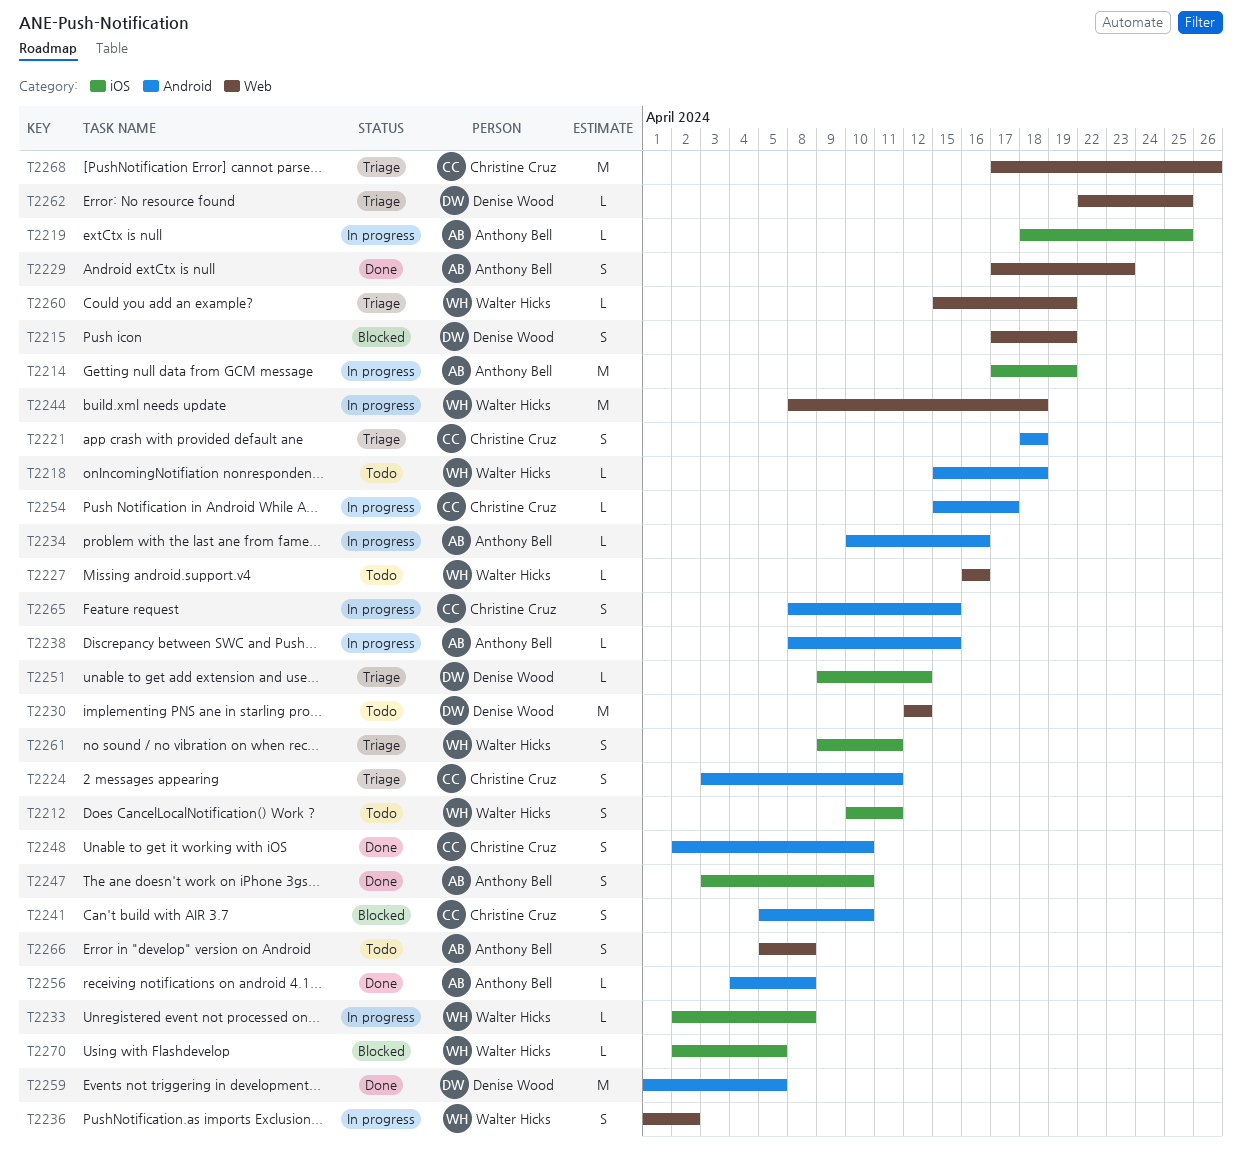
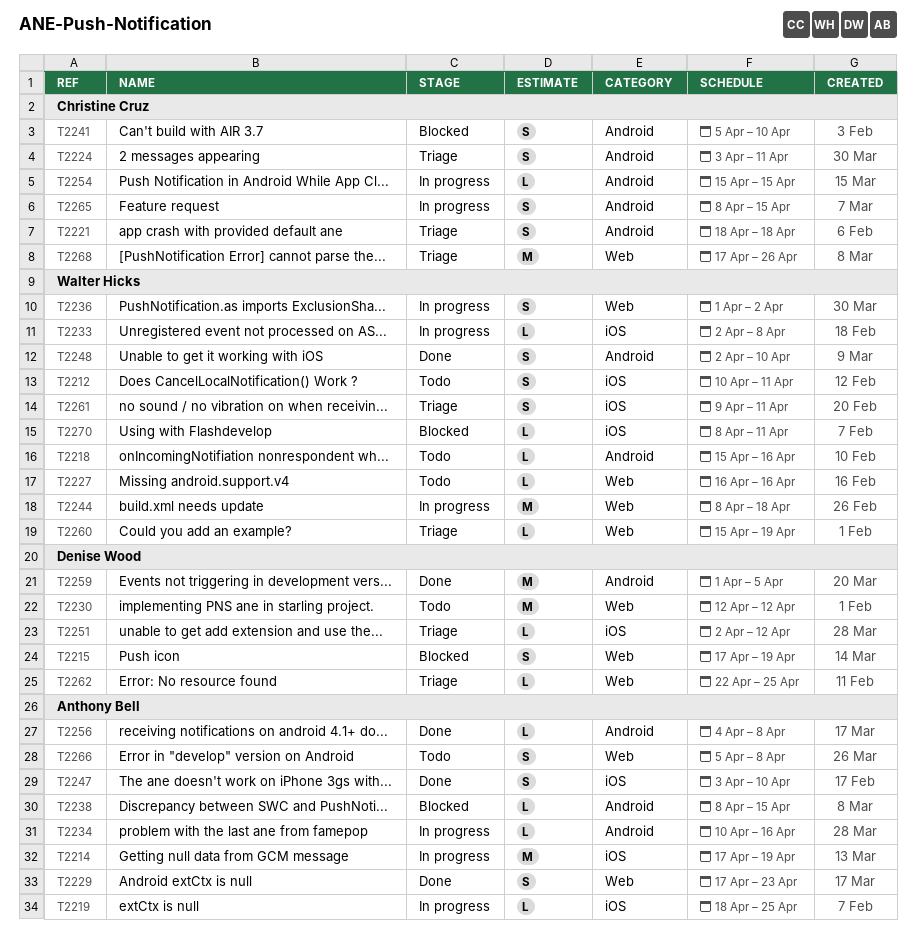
T2218, due: Apr 18 -> Apr 16
T2238, status: In progress -> Blocked
T2248, owner: Christine Cruz -> Walter Hicks
T2251, start: Apr 9 -> Apr 2
T2254, due: Apr 17 -> Apr 15
T2270, start: Apr 2 -> Apr 8
T2270, due: Apr 5 -> Apr 11

